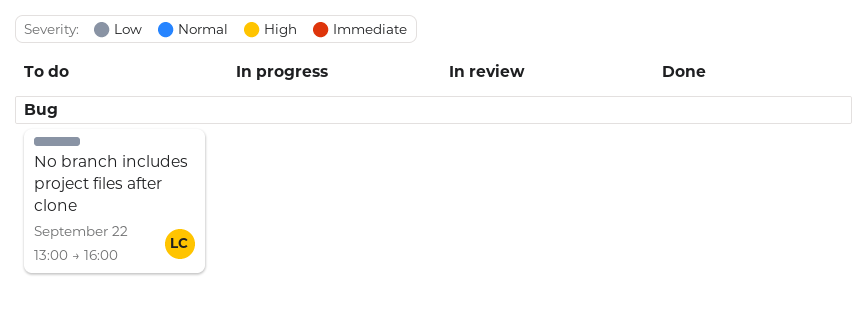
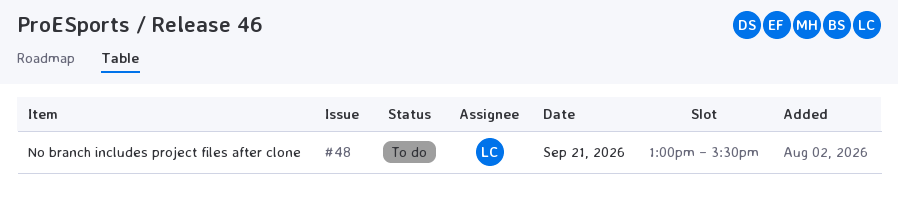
No branch includes project files after clone, day: Sep 22 -> Sep 21
No branch includes project files after clone, ends: 16:00 -> 15:30

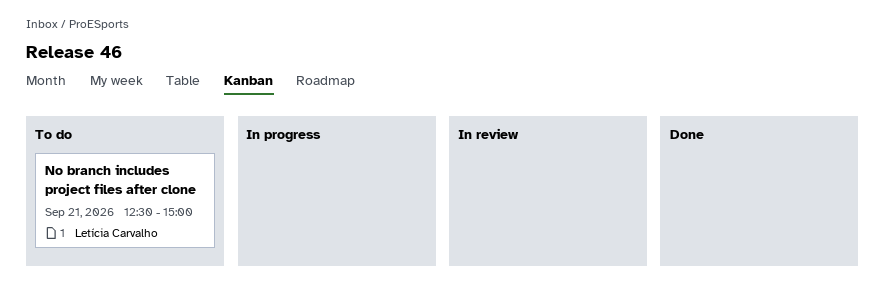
No branch includes project files after clone, begins: 13:00 -> 12:30
No branch includes project files after clone, ends: 15:30 -> 15:00

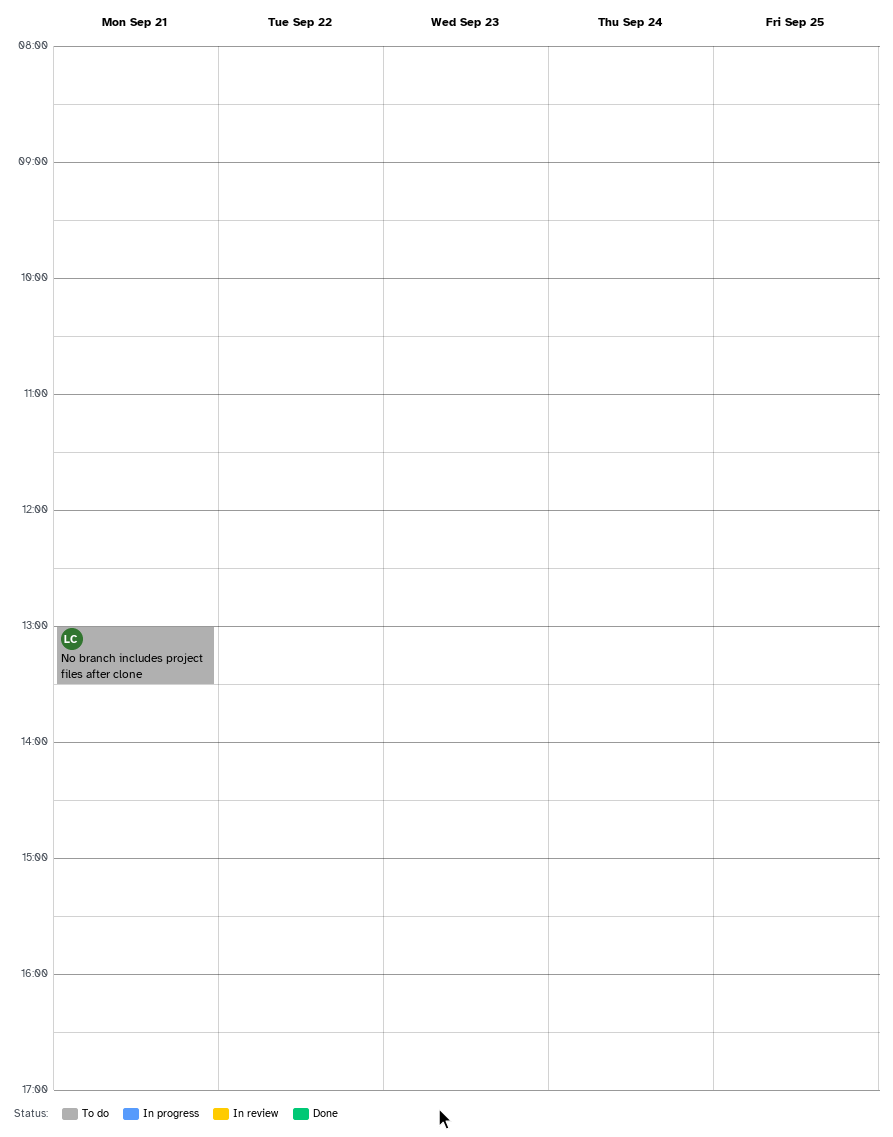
No branch includes project files after clone, begins: 12:30 -> 13:00
No branch includes project files after clone, ends: 15:00 -> 13:30

